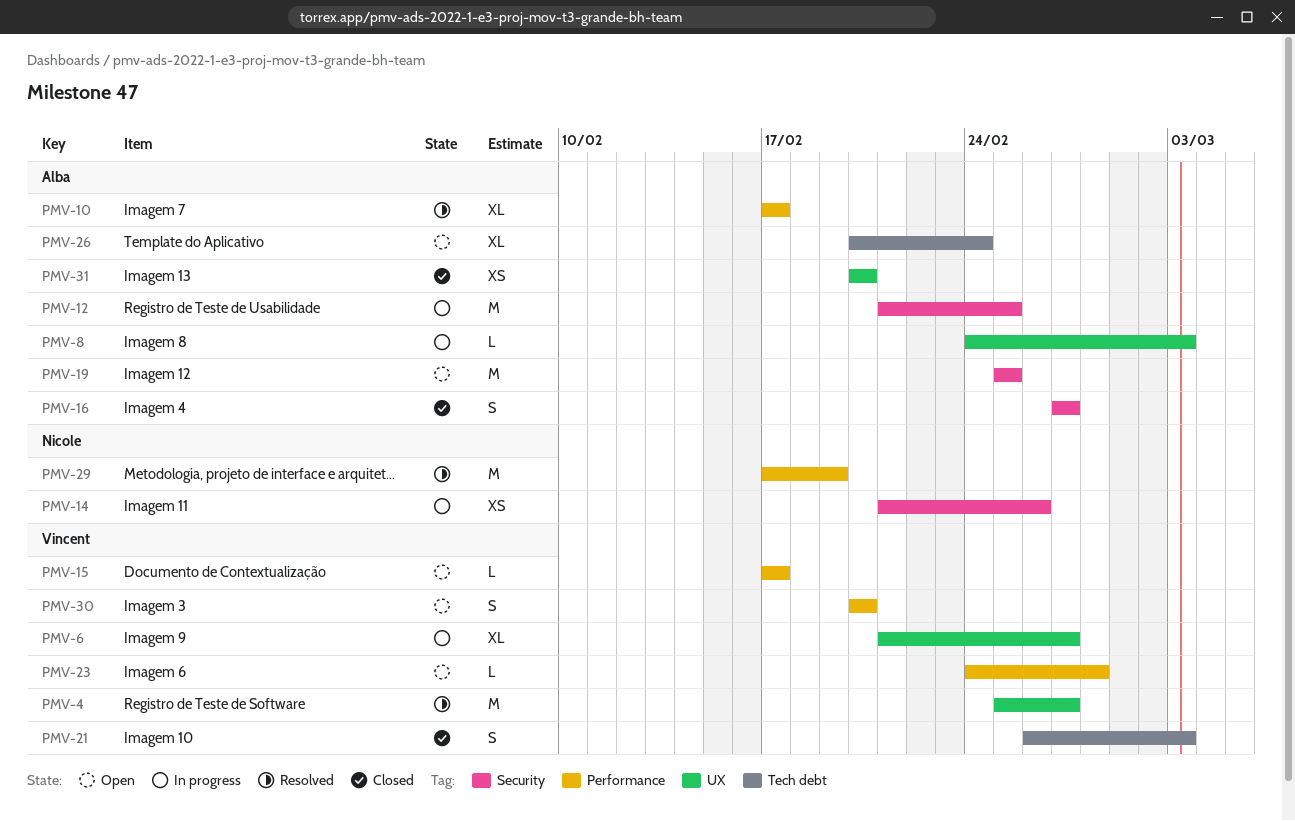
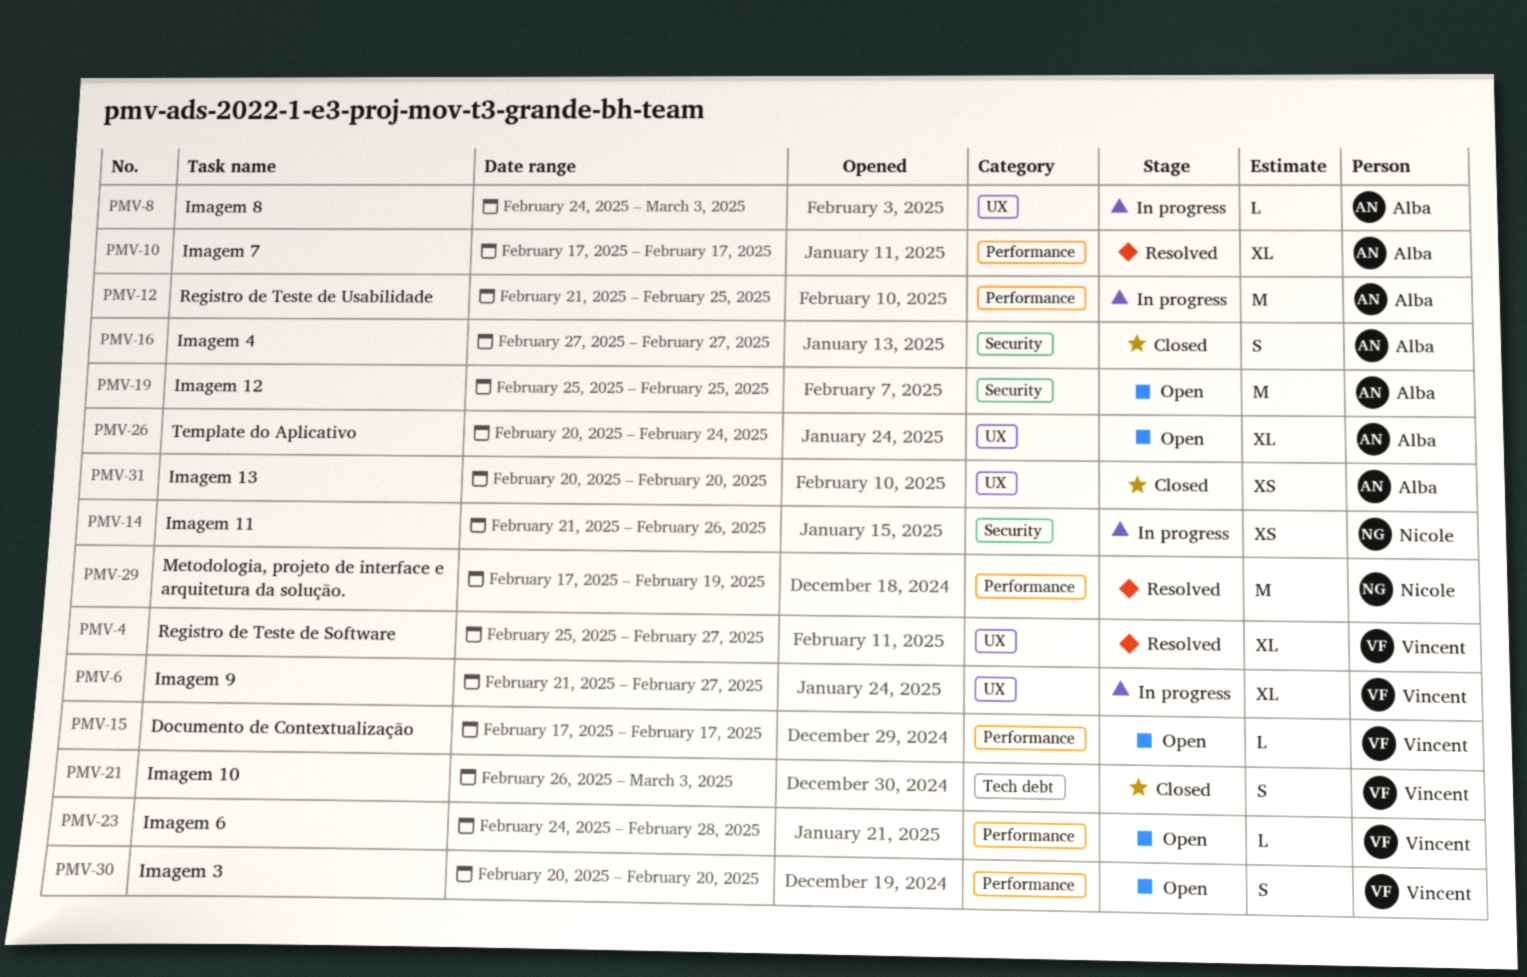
PMV-4, estimate: M -> XL
PMV-12, label: Security -> Performance
PMV-26, label: Tech debt -> UX

